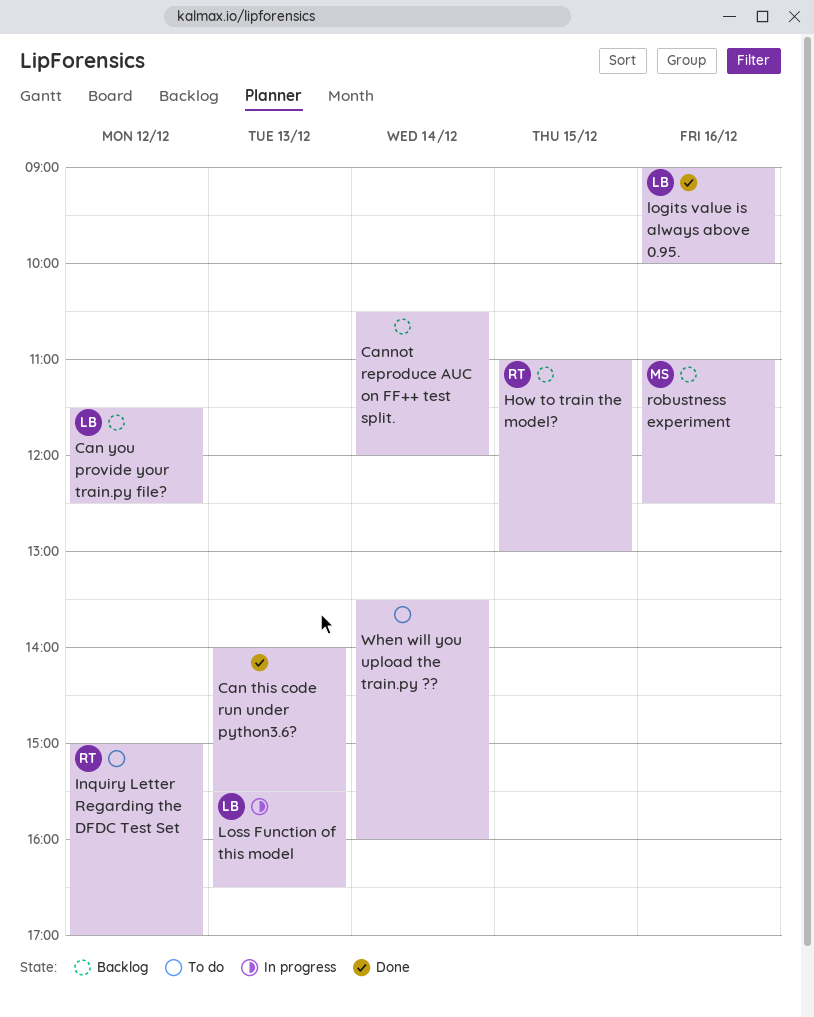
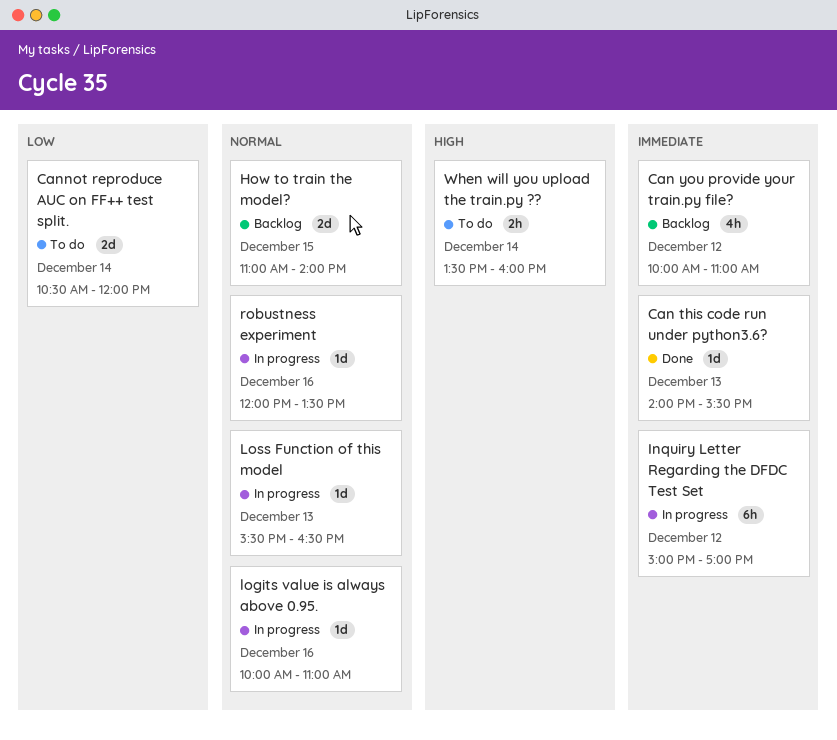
Can you provide your train.py file?, begins: 11:30 -> 10:00
Can you provide your train.py file?, ends: 12:30 -> 11:00
Cannot reproduce AUC on FF++ test split., status: Backlog -> To do
How to train the model?, ends: 13:00 -> 14:00
Inquiry Letter Regarding the DFDC Test Set, status: To do -> In progress
logits value is always above 0.95., status: Done -> In progress
logits value is always above 0.95., begins: 09:00 -> 10:00
logits value is always above 0.95., ends: 10:00 -> 11:00
robustness experiment, status: Backlog -> In progress
robustness experiment, begins: 11:00 -> 12:00
robustness experiment, ends: 12:30 -> 13:30

